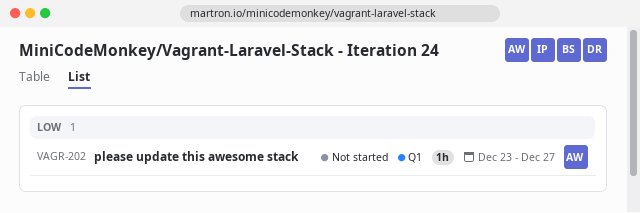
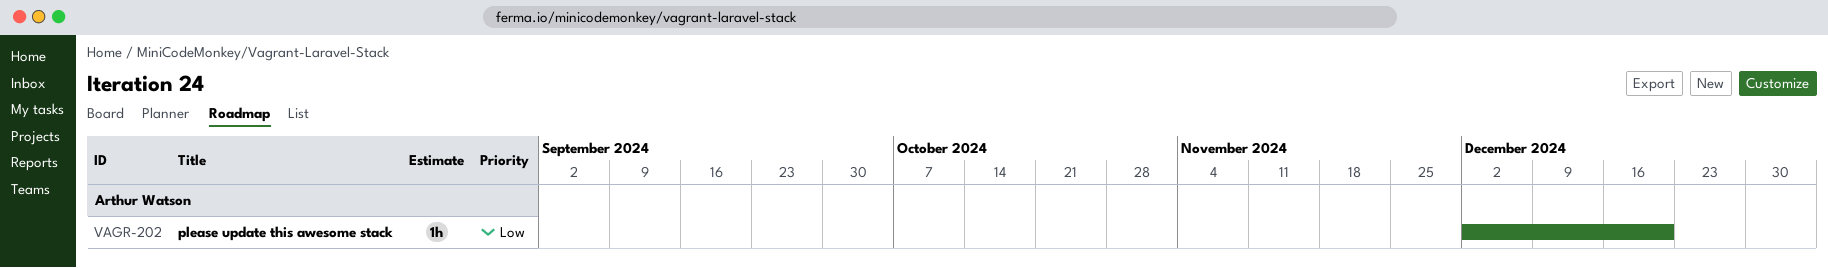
VAGR-202, start: Dec 23 -> Dec 2
VAGR-202, due: Dec 27 -> Dec 20

